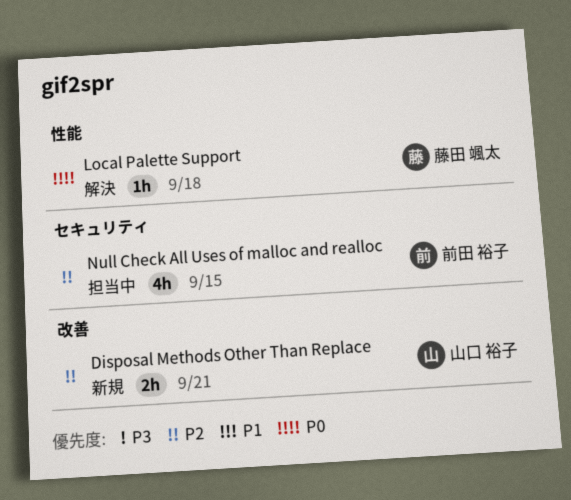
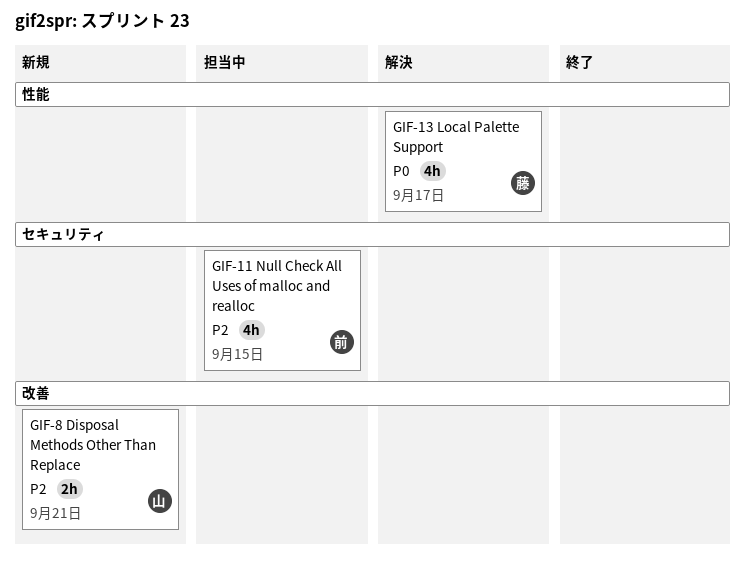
Local Palette Support, estimate: 1h -> 4h
Local Palette Support, due: Sep 18 -> Sep 17

